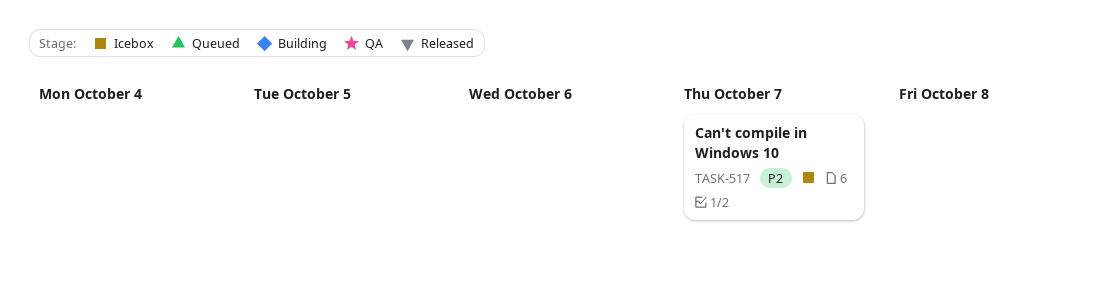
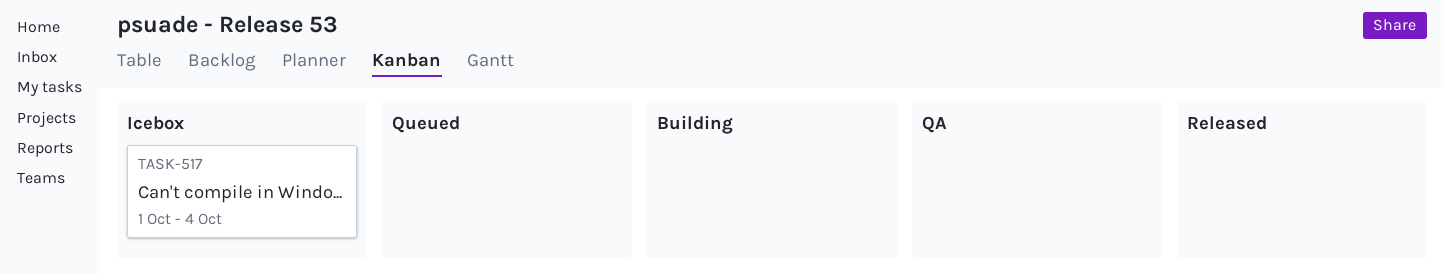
TASK-517, due: Oct 7 -> Oct 4

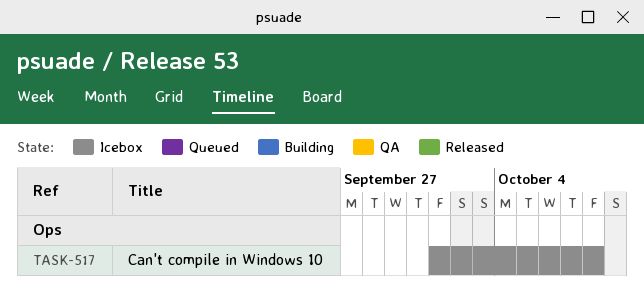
TASK-517, due: Oct 4 -> Oct 8

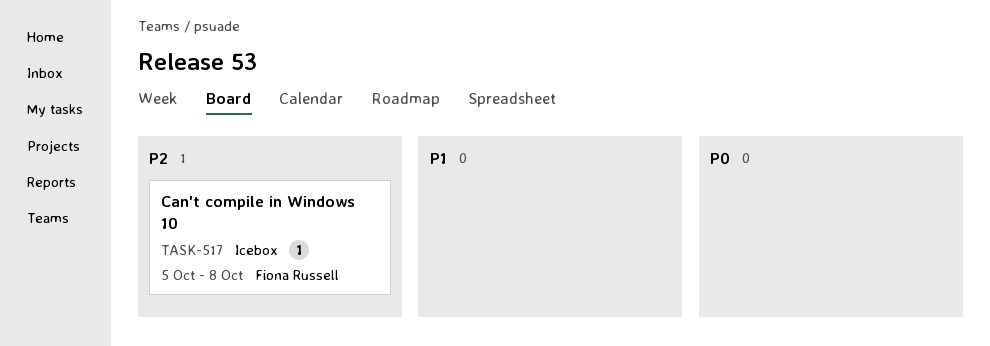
TASK-517, start: Oct 1 -> Oct 5

